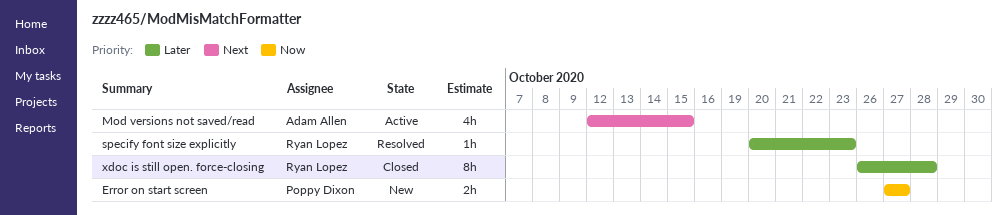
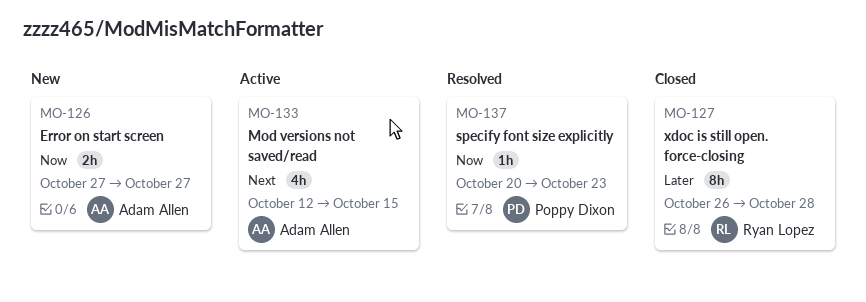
Error on start screen, owner: Poppy Dixon -> Adam Allen
specify font size explicitly, owner: Ryan Lopez -> Poppy Dixon
specify font size explicitly, priority: Later -> Now

